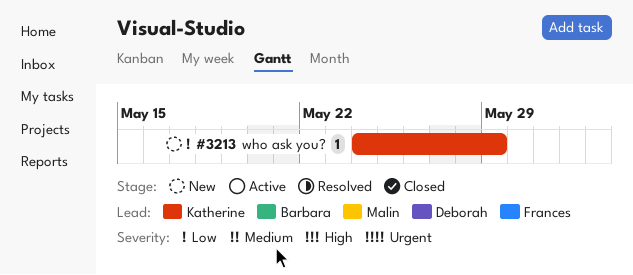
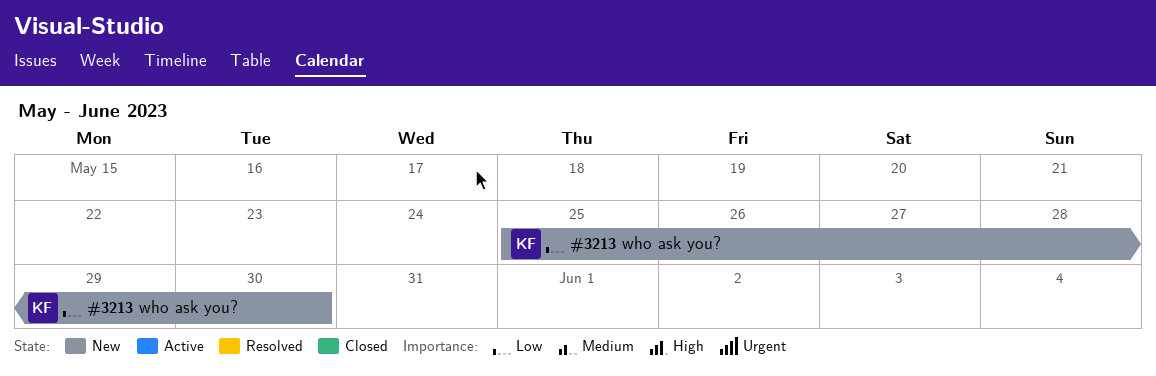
#3213, start: May 24 -> May 25
#3213, due: May 29 -> May 30

